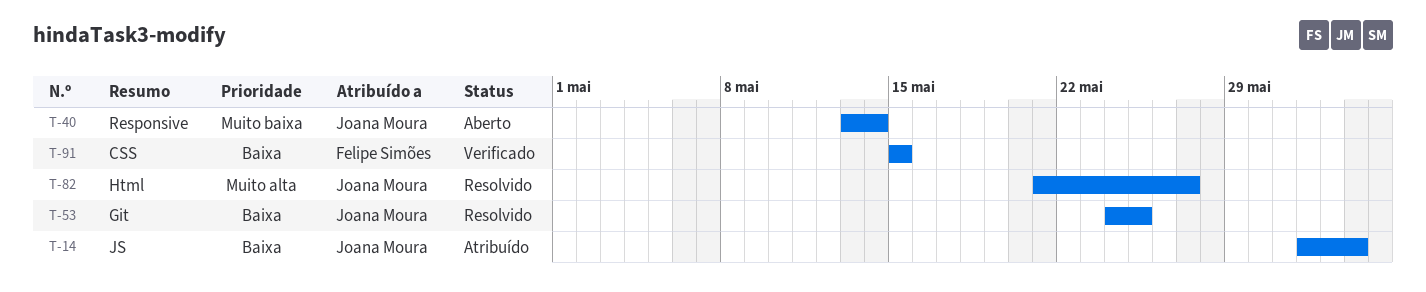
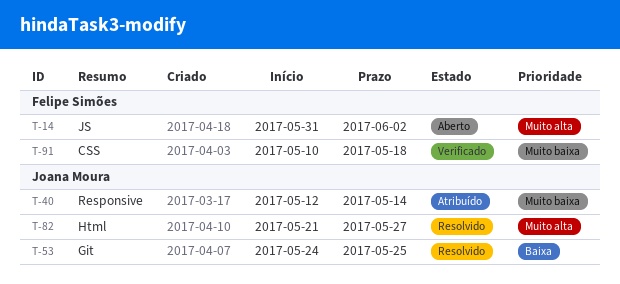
T-14, status: Atribuído -> Aberto
T-14, owner: Joana Moura -> Felipe Simões
T-14, priority: Baixa -> Muito alta
T-14, start: Jun 1 -> May 31
T-14, due: Jun 3 -> Jun 2
T-40, status: Aberto -> Atribuído
T-40, start: May 13 -> May 12
T-91, priority: Baixa -> Muito baixa
T-91, start: May 15 -> May 10
T-91, due: May 15 -> May 18

